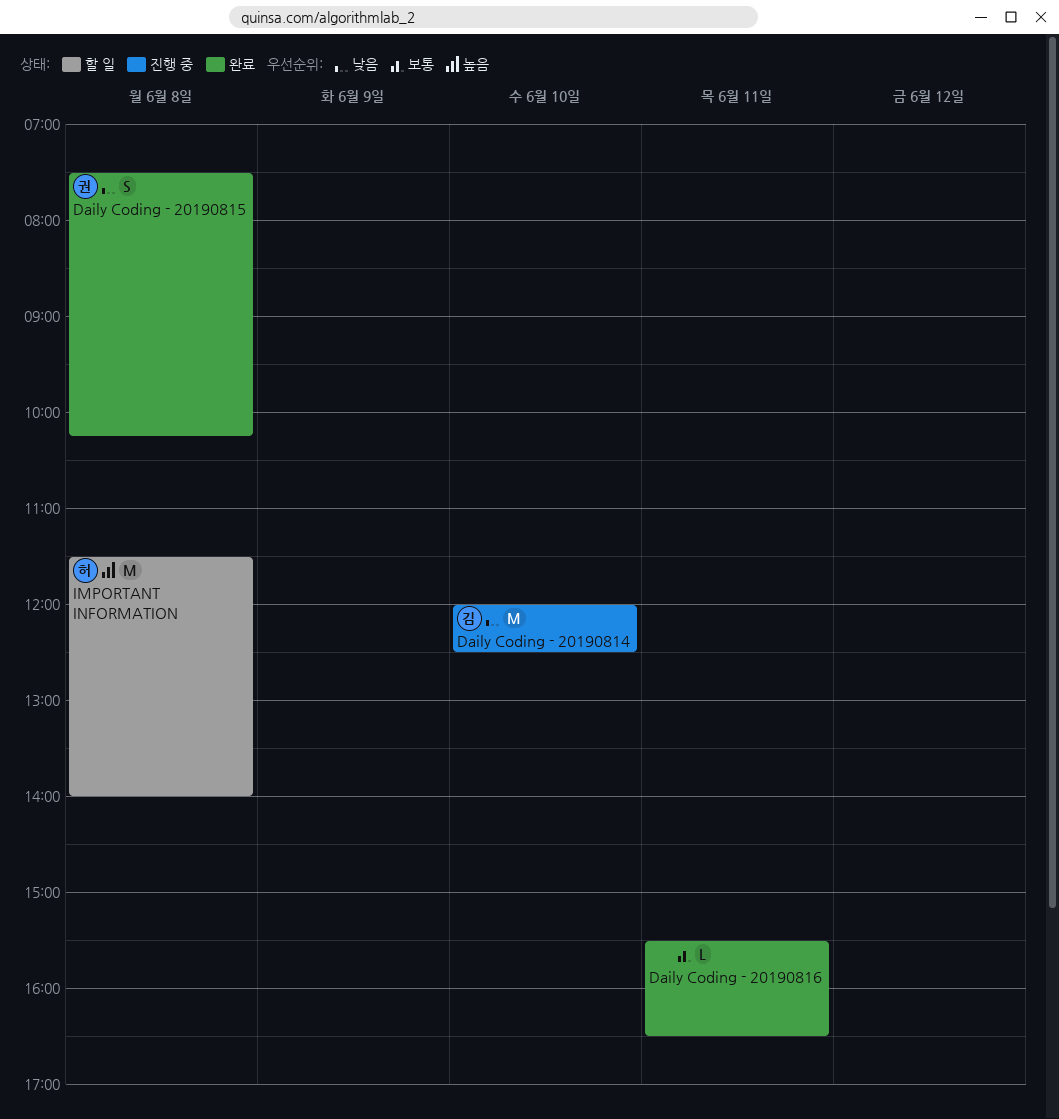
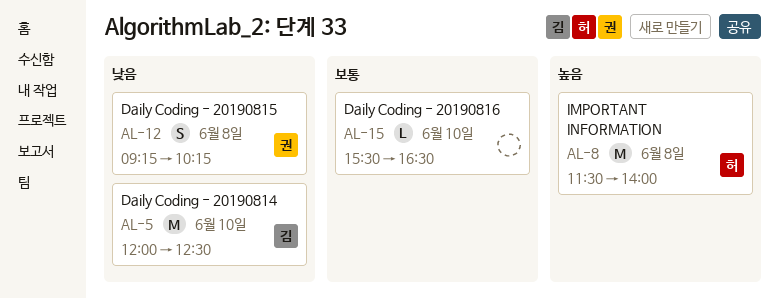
Daily Coding - 20190815, begins: 07:30 -> 09:15
Daily Coding - 20190816, day: Jun 11 -> Jun 10

